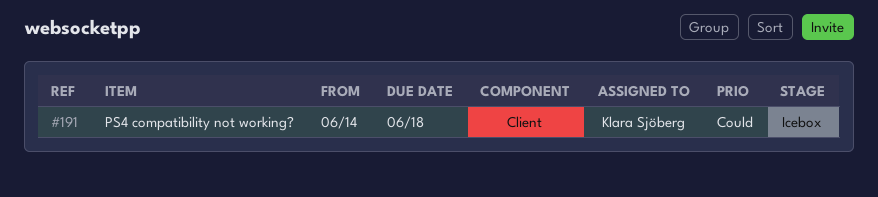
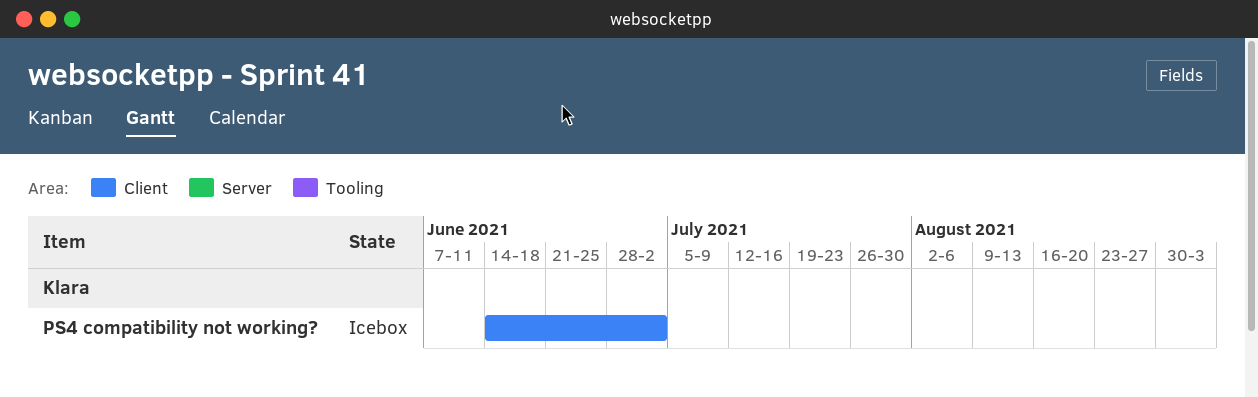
PS4 compatibility not working?, due: Jun 18 -> Jul 2

